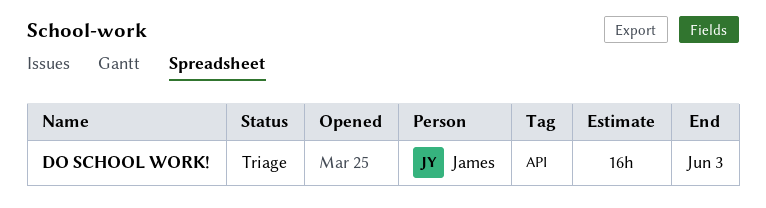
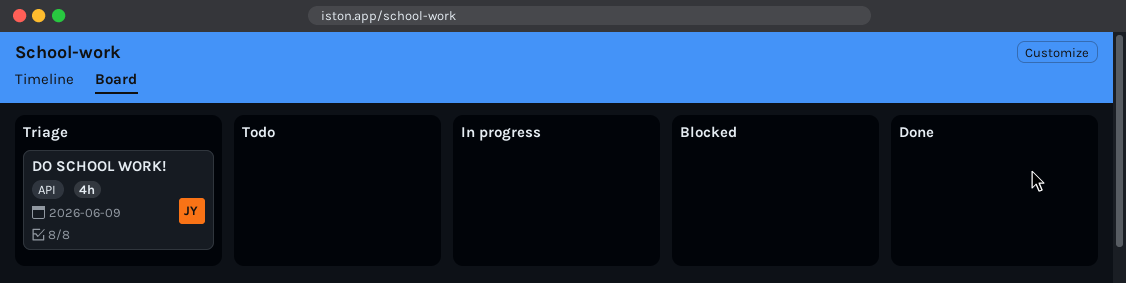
DO SCHOOL WORK!, estimate: 16h -> 4h
DO SCHOOL WORK!, due: Jun 3 -> Jun 9

